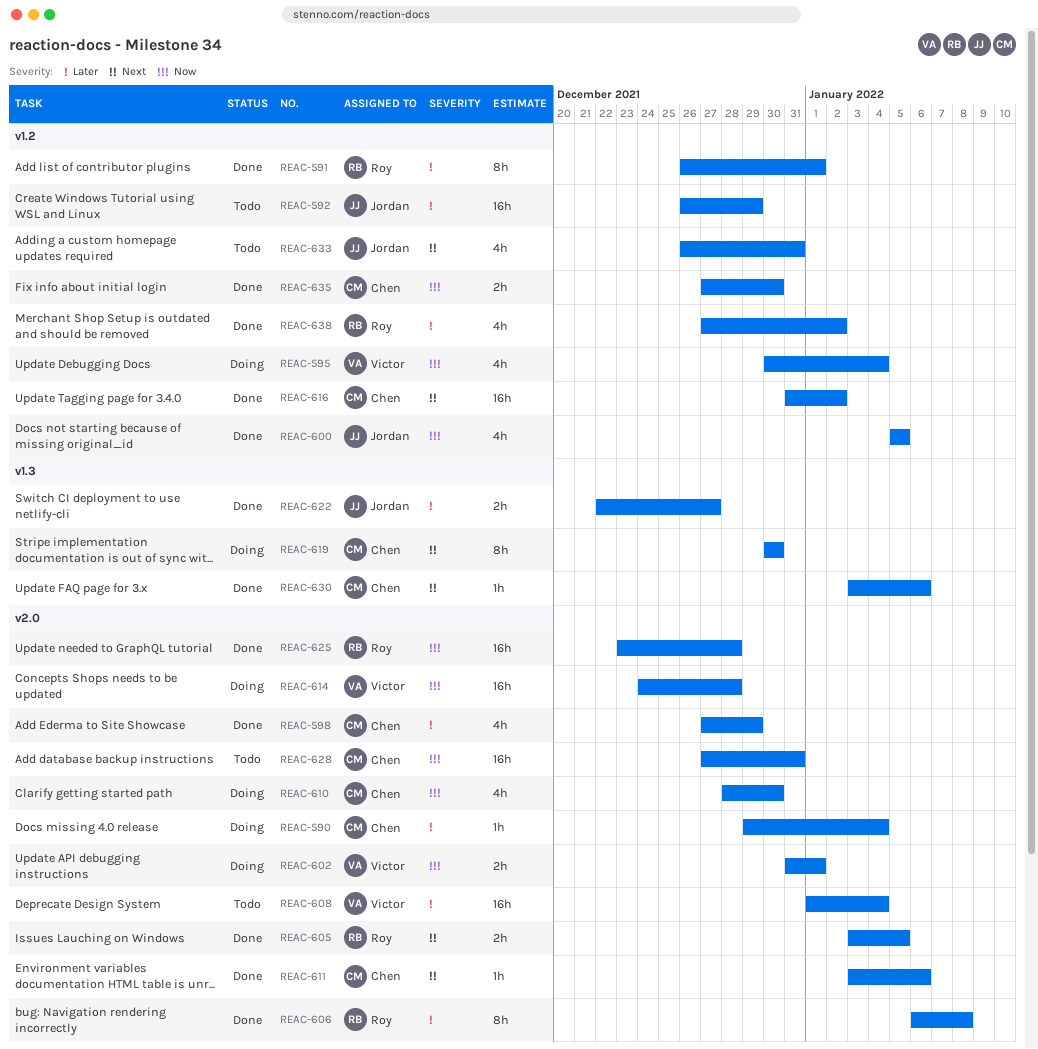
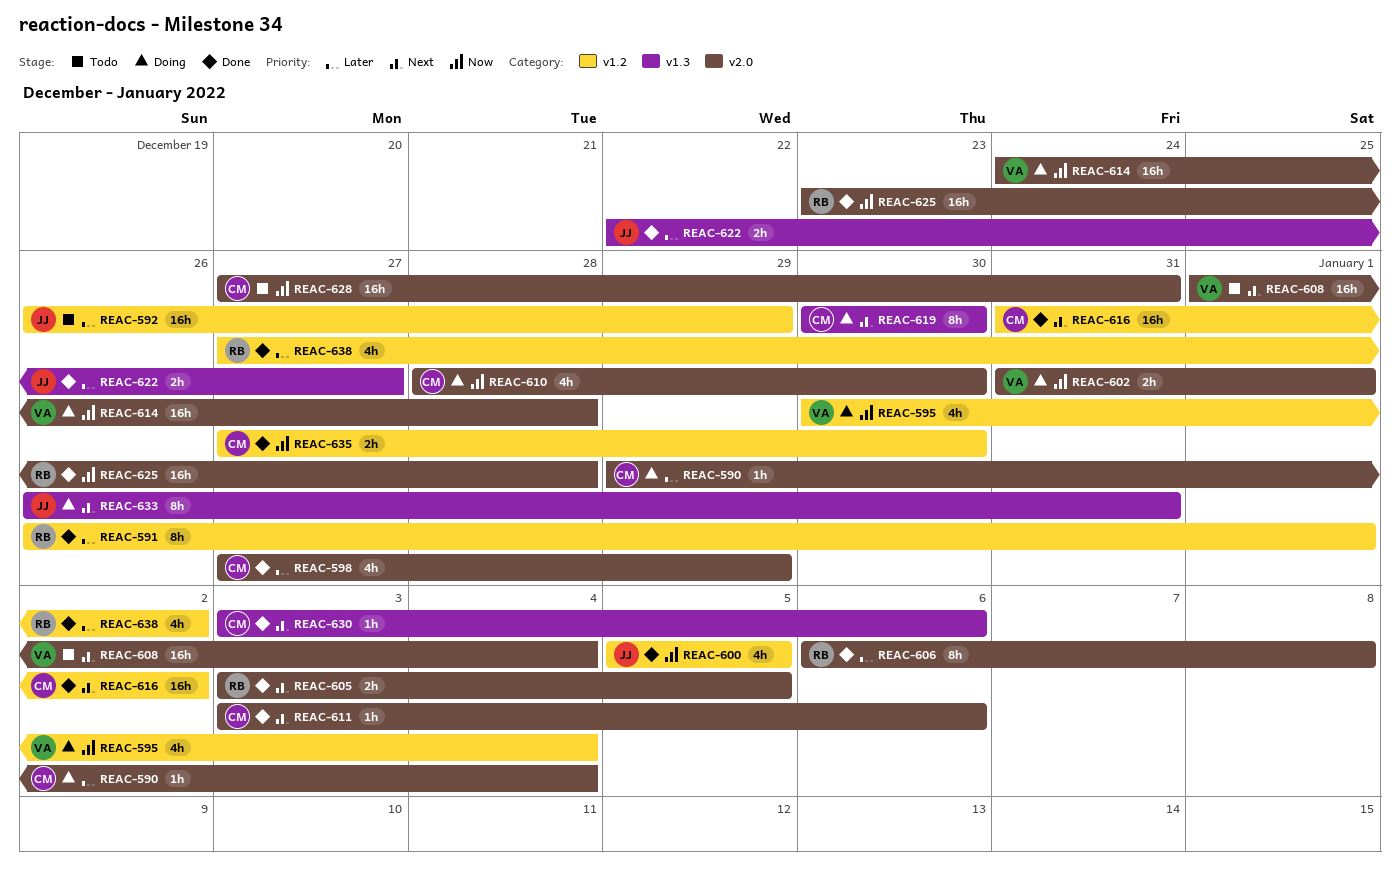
REAC-608, priority: Later -> Next
REAC-633, status: Todo -> Doing
REAC-633, label: v1.2 -> v1.3
REAC-633, estimate: 4h -> 8h

